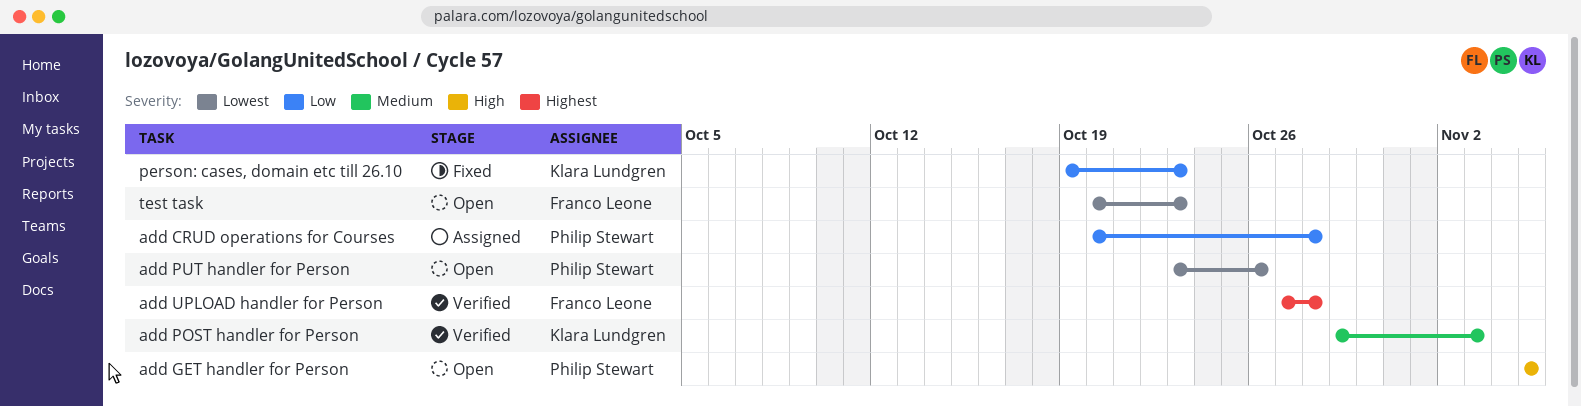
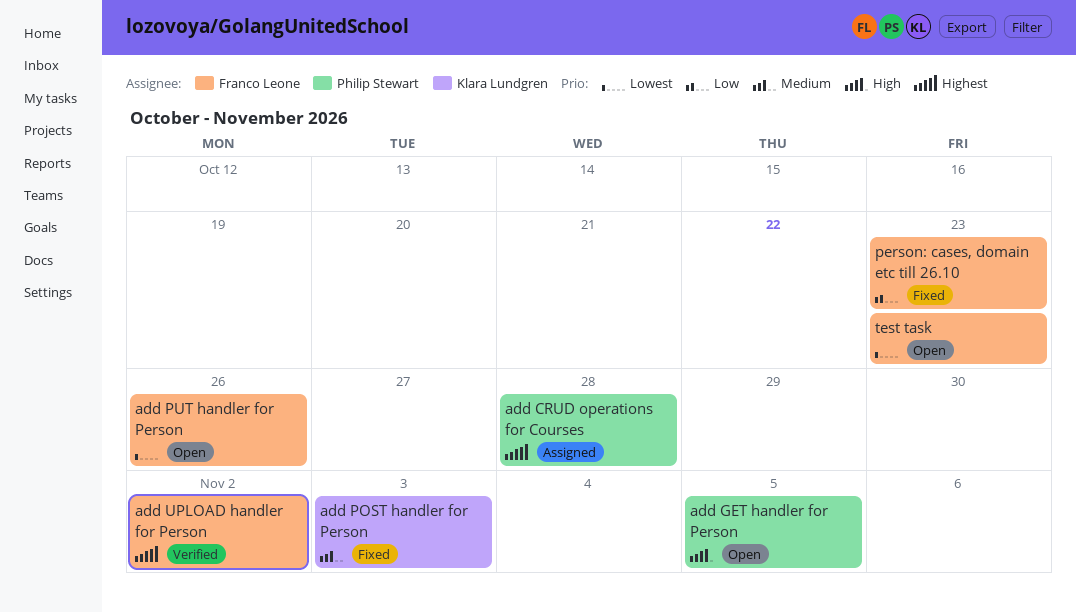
add CRUD operations for Courses, priority: Low -> Highest
add POST handler for Person, status: Verified -> Fixed
add PUT handler for Person, owner: Philip Stewart -> Franco Leone
add UPLOAD handler for Person, due: Oct 28 -> Nov 2
person: cases, domain etc till 26.10, owner: Klara Lundgren -> Franco Leone

